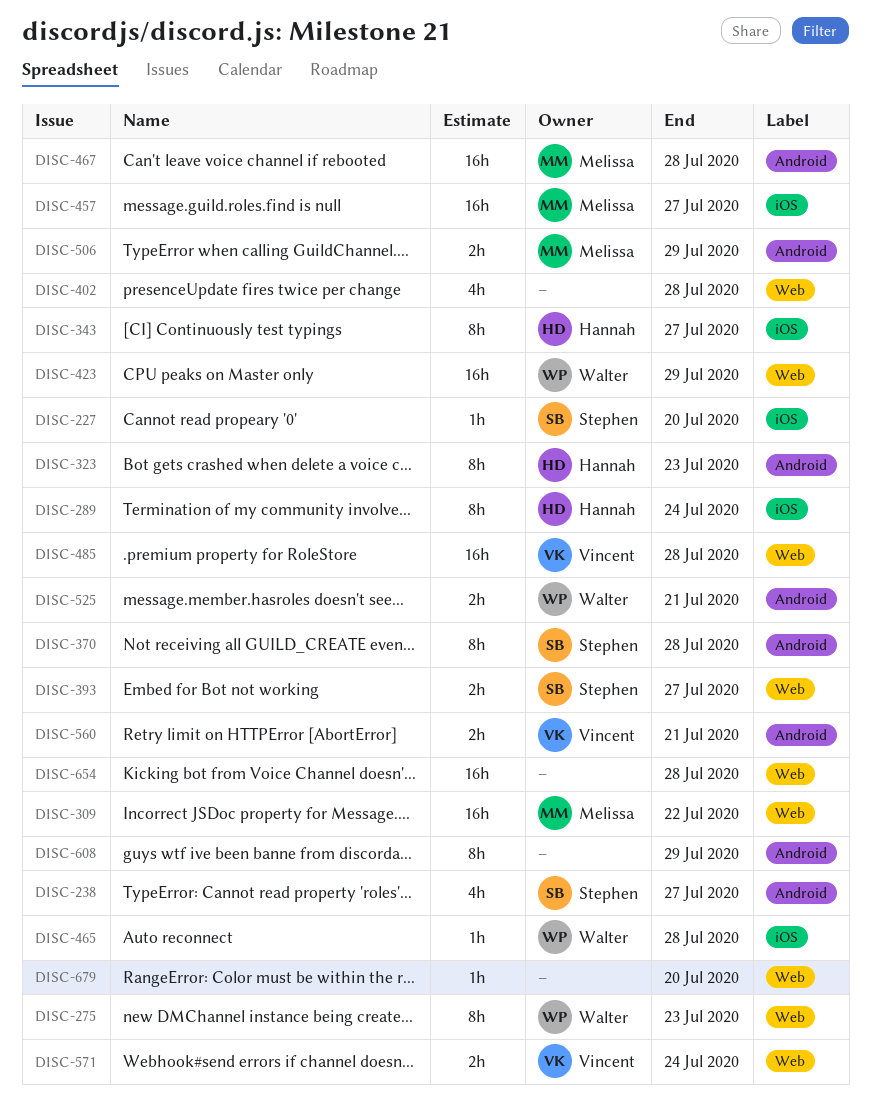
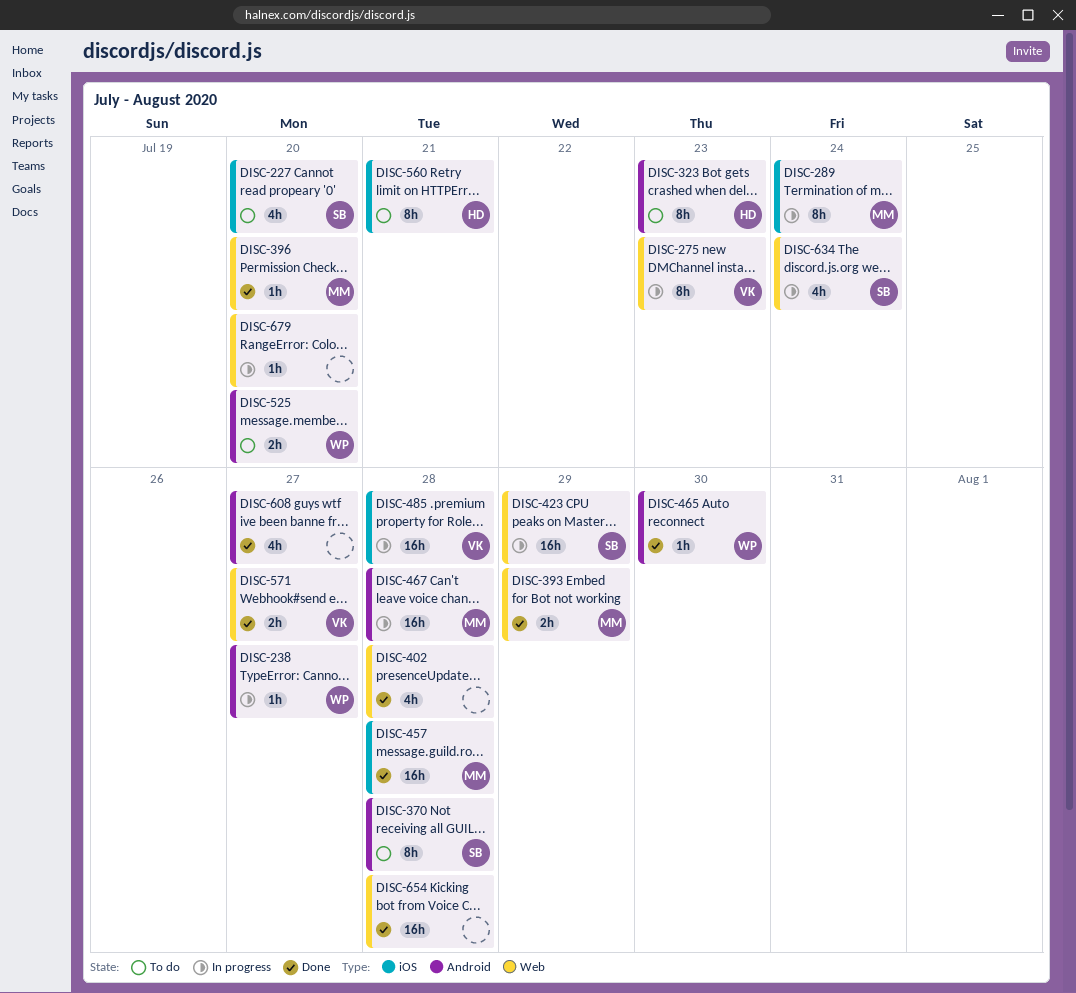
DISC-227, estimate: 1h -> 4h
DISC-238, owner: Stephen -> Walter
DISC-238, estimate: 4h -> 1h
DISC-275, owner: Walter -> Vincent
DISC-289, owner: Hannah -> Melissa
DISC-309: present -> none
DISC-343: present -> none
DISC-393, owner: Stephen -> Melissa
DISC-393, due: Jul 27 -> Jul 29
DISC-396: none -> present
DISC-423, owner: Walter -> Stephen
DISC-457, due: Jul 27 -> Jul 28
DISC-465, label: iOS -> Android
DISC-465, due: Jul 28 -> Jul 30
DISC-485, label: Web -> iOS
DISC-506: present -> none
DISC-525, due: Jul 21 -> Jul 20
DISC-560, owner: Vincent -> Hannah
DISC-560, label: Android -> iOS
DISC-560, estimate: 2h -> 8h
DISC-571, due: Jul 24 -> Jul 27
DISC-608, estimate: 8h -> 4h
DISC-608, due: Jul 29 -> Jul 27
DISC-634: none -> present

